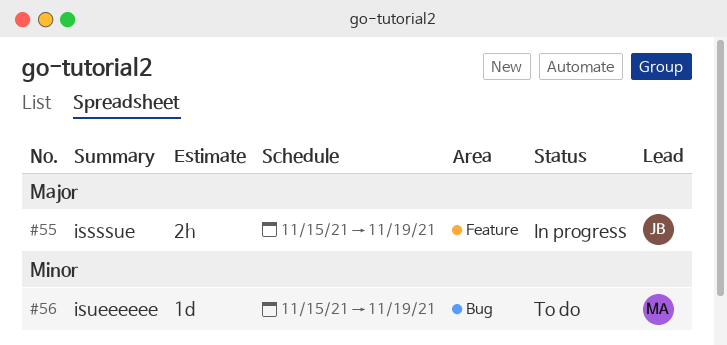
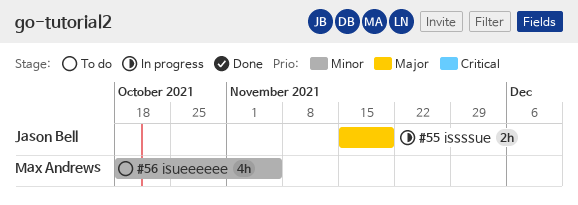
#56, estimate: 1d -> 4h
#56, start: Nov 15 -> Oct 18
#56, due: Nov 19 -> Nov 5

